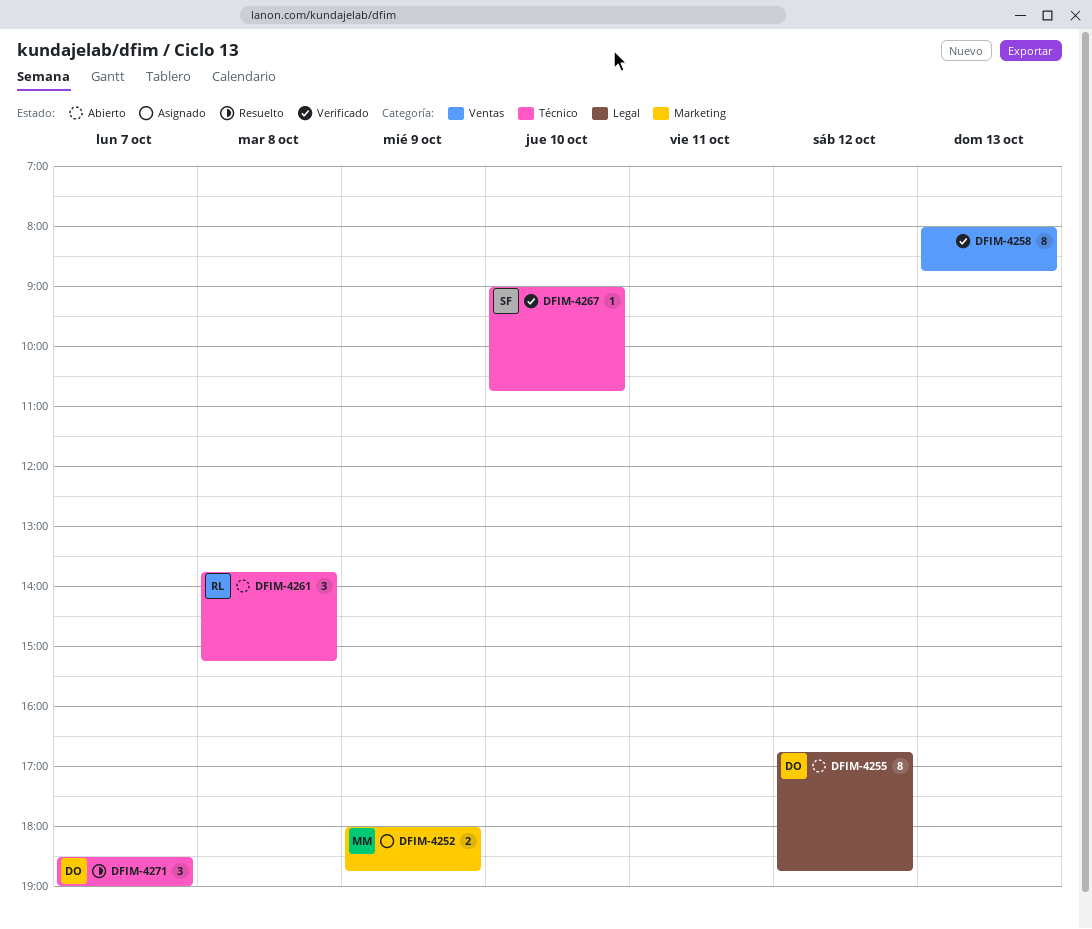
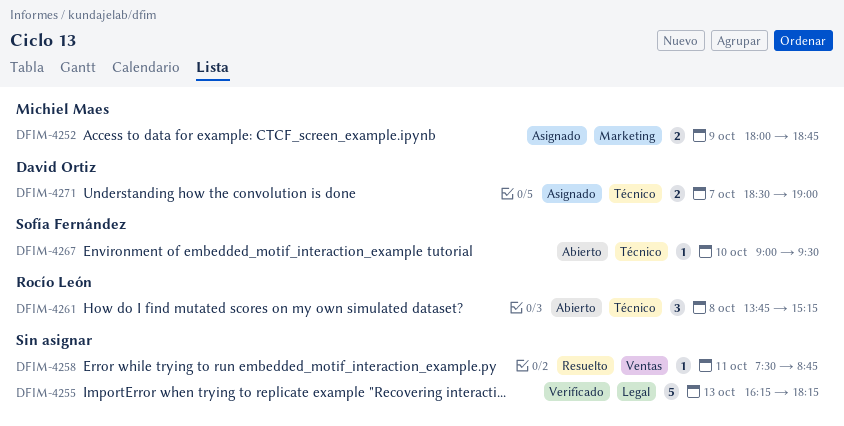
DFIM-4255, status: Abierto -> Verificado
DFIM-4255, owner: David Ortiz -> none
DFIM-4255, estimate: 8 -> 5
DFIM-4255, day: Oct 12 -> Oct 13
DFIM-4255, begins: 16:45 -> 16:15
DFIM-4255, ends: 18:45 -> 18:15
DFIM-4258, status: Verificado -> Resuelto
DFIM-4258, estimate: 8 -> 1
DFIM-4258, day: Oct 13 -> Oct 11
DFIM-4258, begins: 08:00 -> 07:30
DFIM-4267, status: Verificado -> Abierto
DFIM-4267, ends: 10:45 -> 09:30
DFIM-4271, status: Resuelto -> Asignado
DFIM-4271, estimate: 3 -> 2

